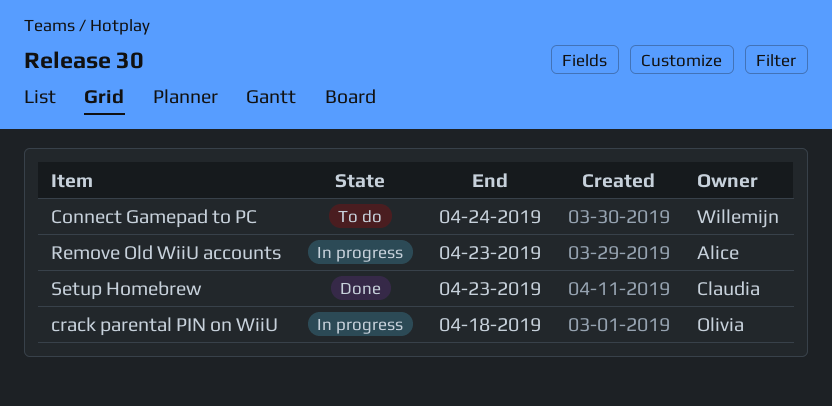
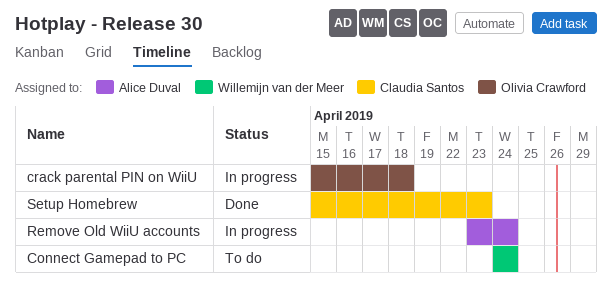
Remove Old WiiU accounts, due: Apr 23 -> Apr 24

